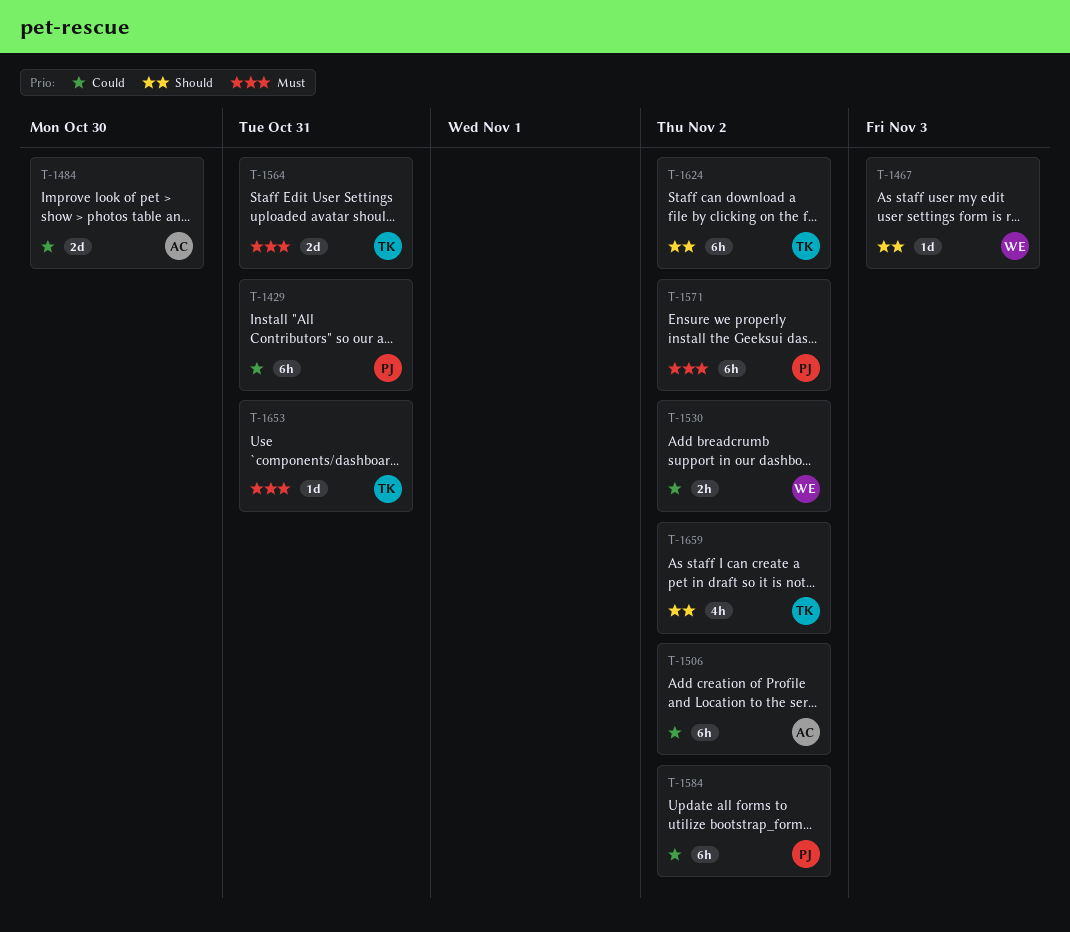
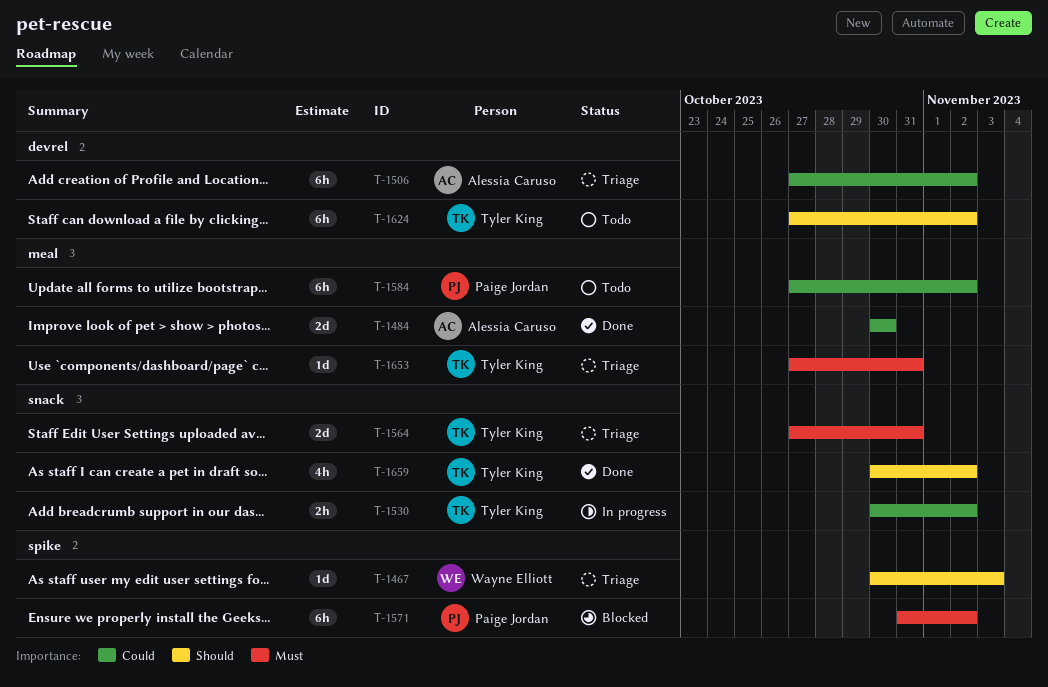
T-1429: present -> none
T-1530, owner: Wayne Elliott -> Tyler King

